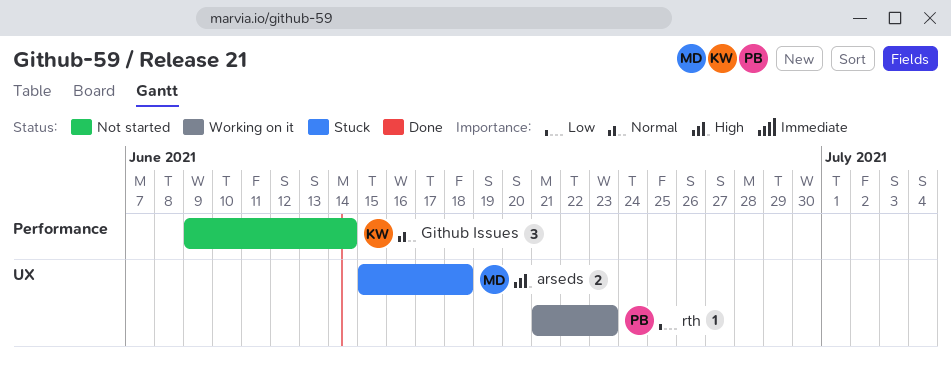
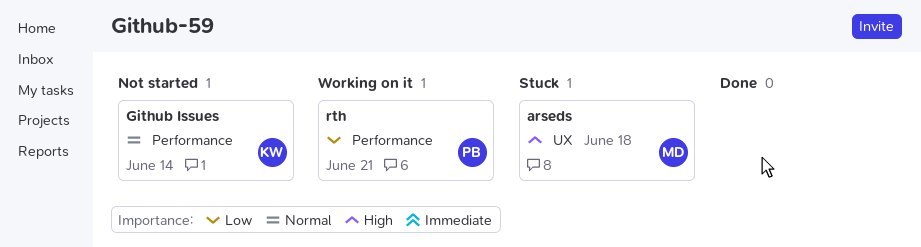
rth, label: UX -> Performance
rth, due: Jun 23 -> Jun 21

